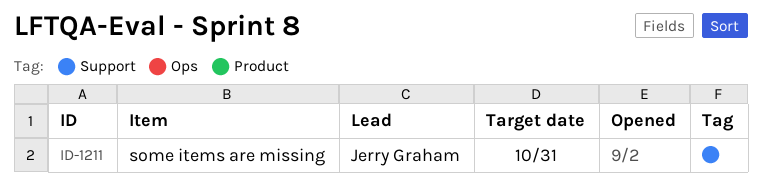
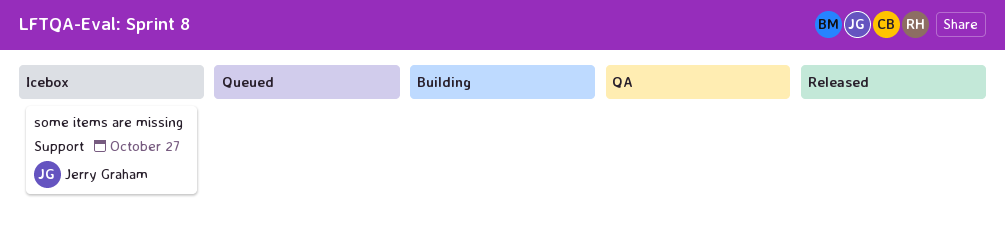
some items are missing, due: Oct 31 -> Oct 27

